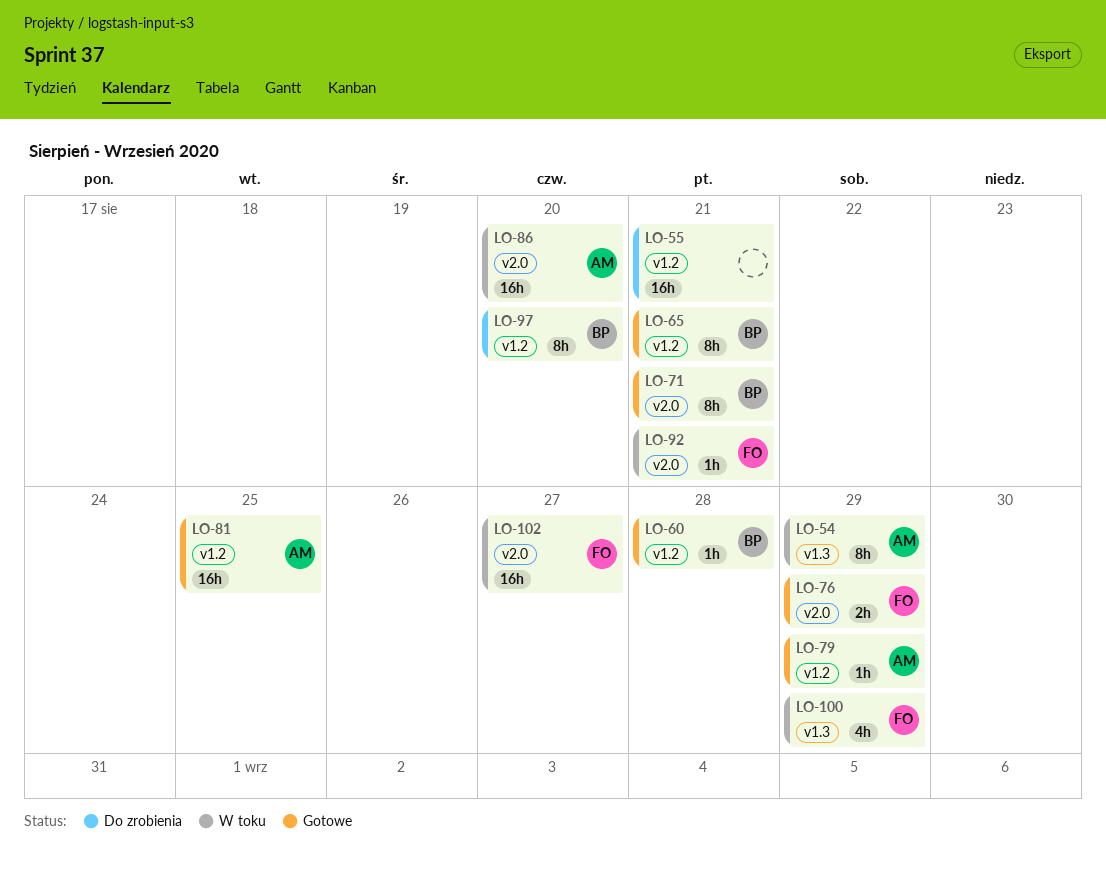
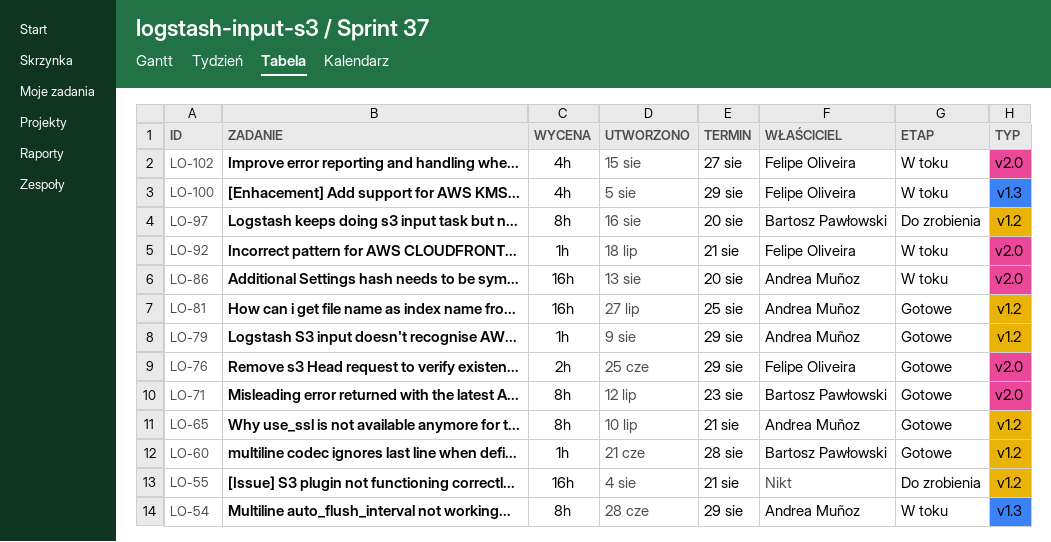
LO-65, owner: Bartosz Pawłowski -> Andrea Muñoz
LO-71, due: Aug 21 -> Aug 23
LO-102, estimate: 16h -> 4h

